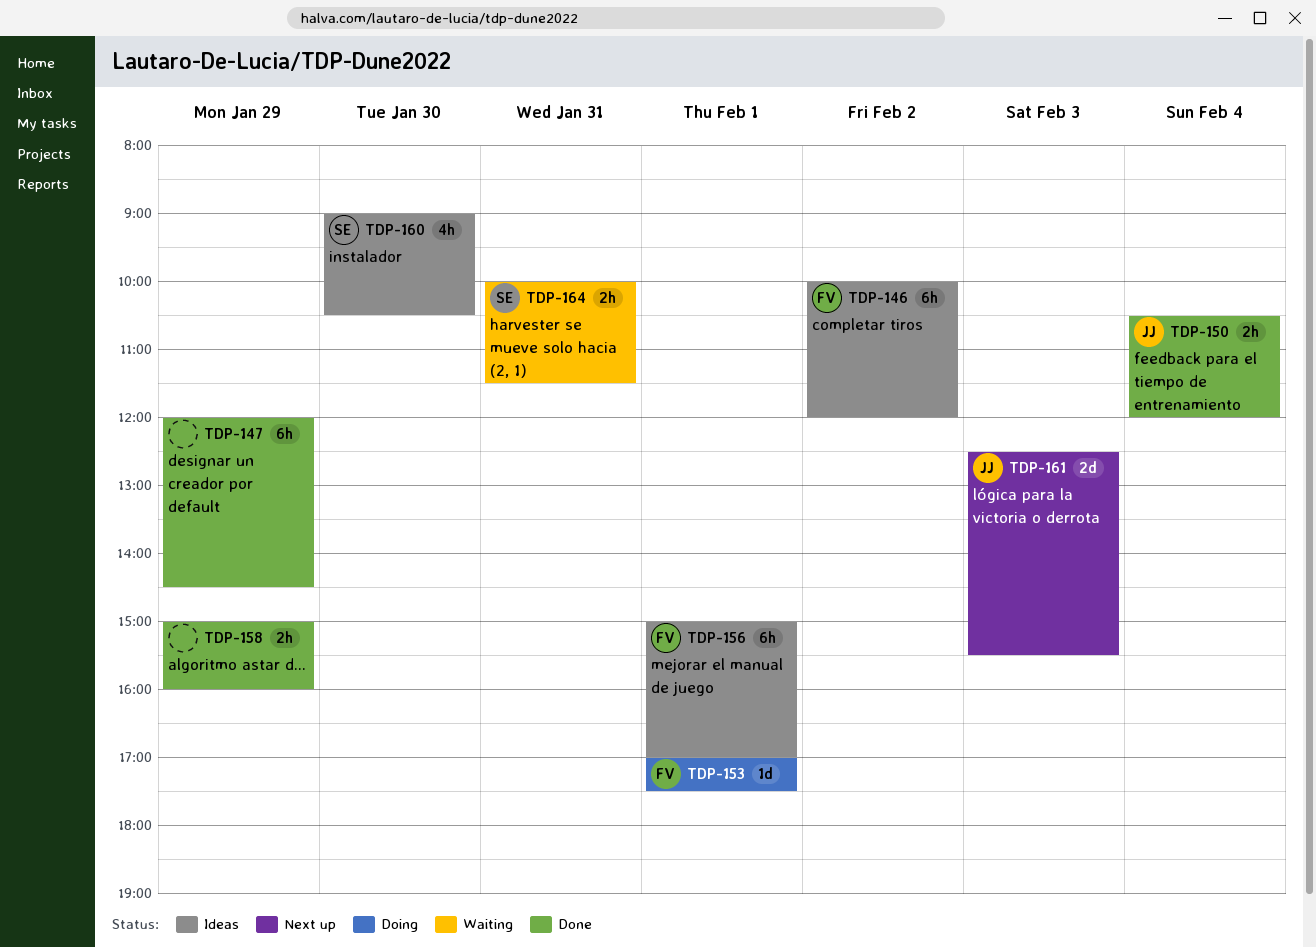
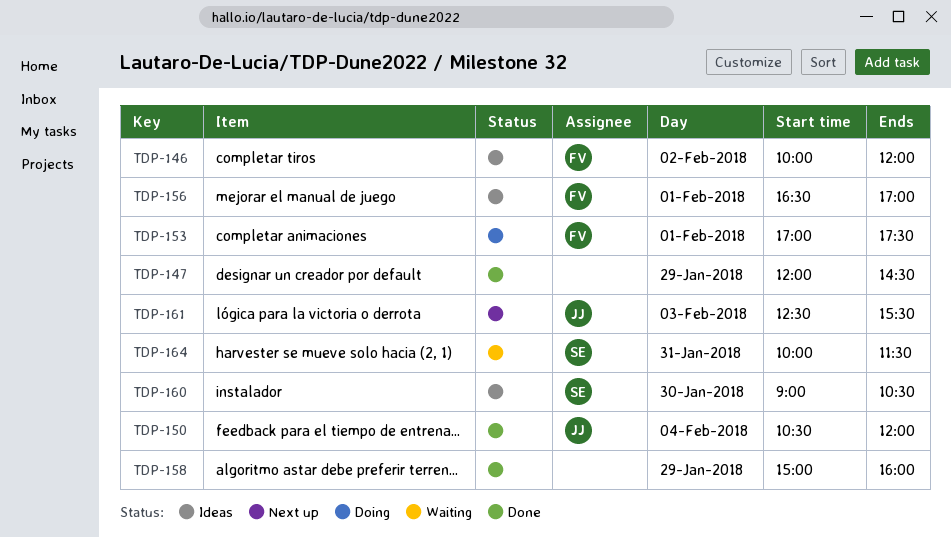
TDP-156, begins: 15:00 -> 16:30

